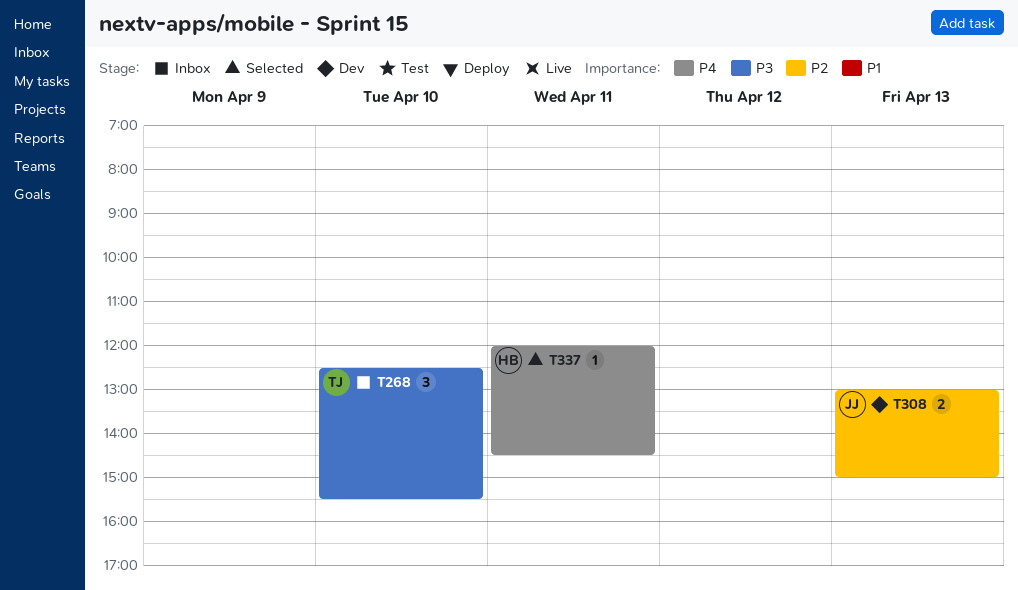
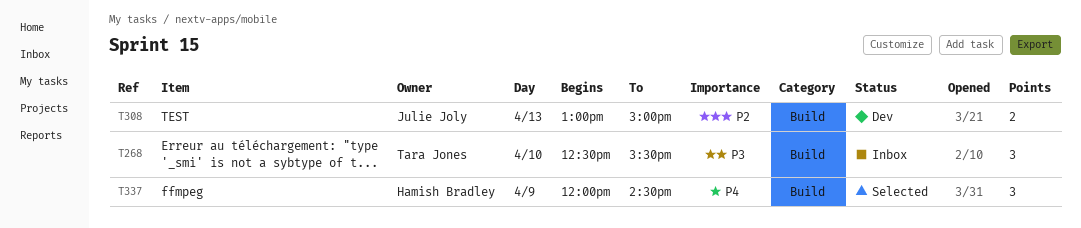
T337, estimate: 1 -> 3
T337, day: Apr 11 -> Apr 9

